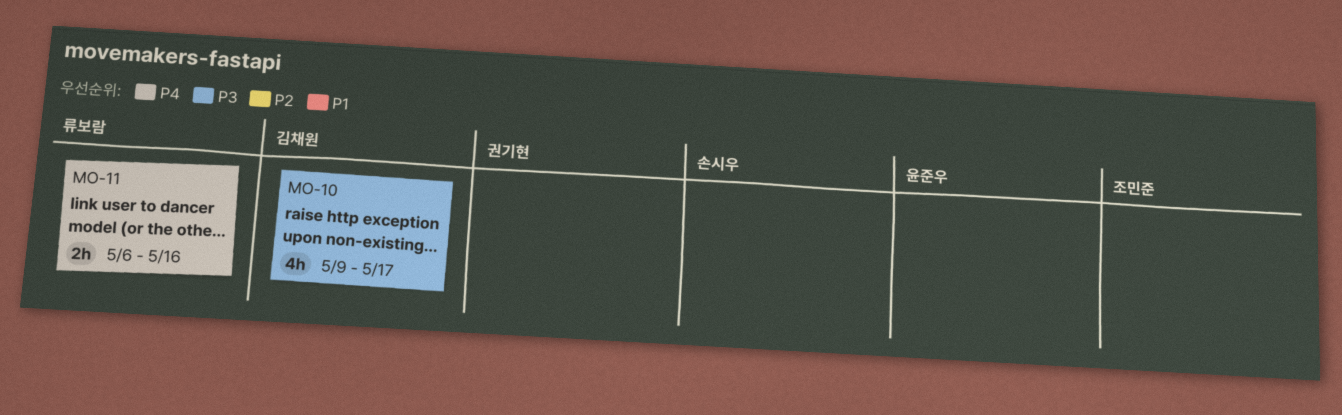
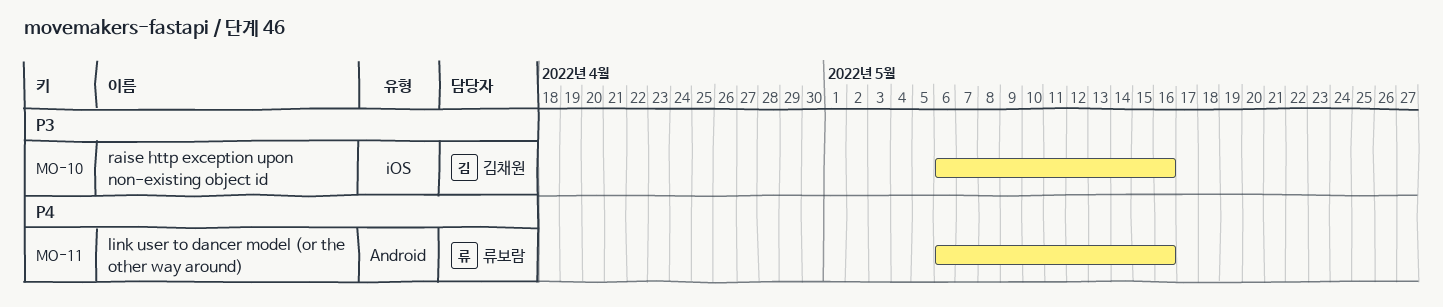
MO-10, start: May 9 -> May 6
MO-10, due: May 17 -> May 16

